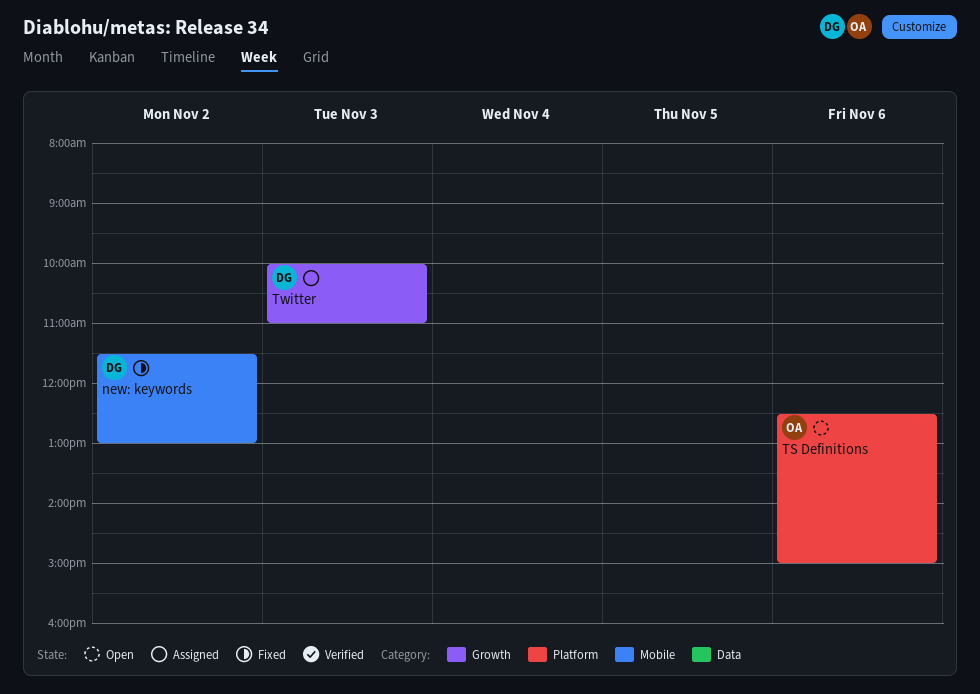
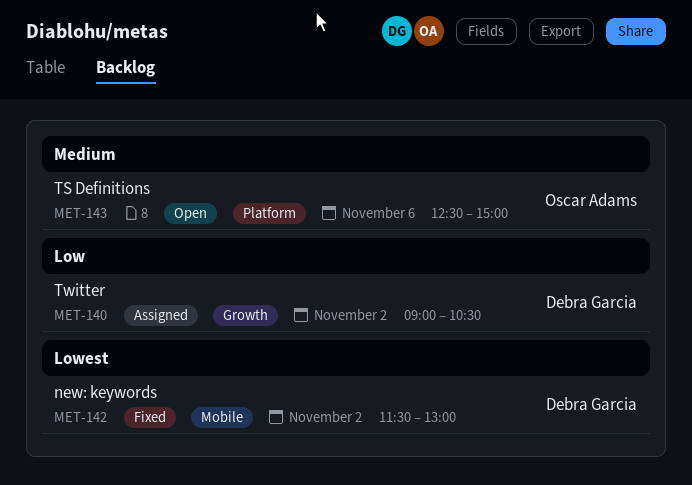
Twitter, day: Nov 3 -> Nov 2
Twitter, begins: 10:00 -> 09:00
Twitter, ends: 11:00 -> 10:30

